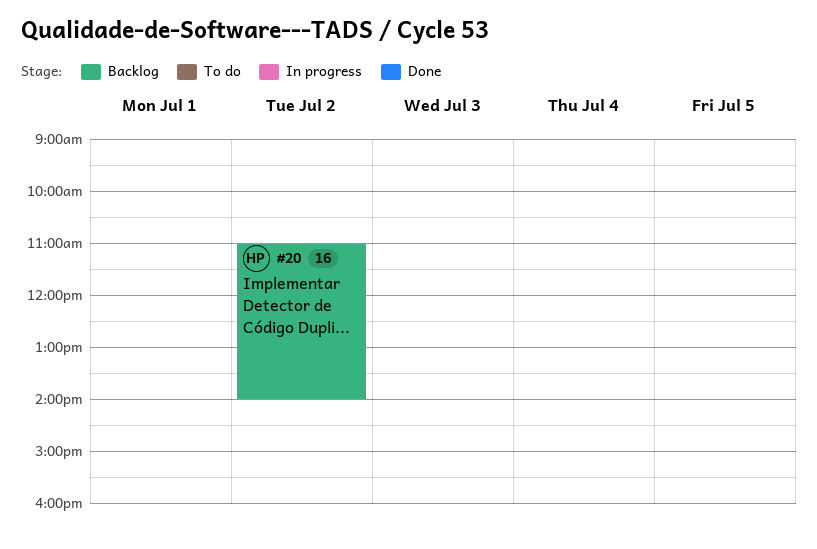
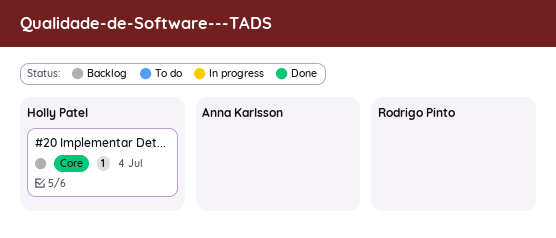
#20, estimate: 16 -> 1
#20, day: Jul 2 -> Jul 4

